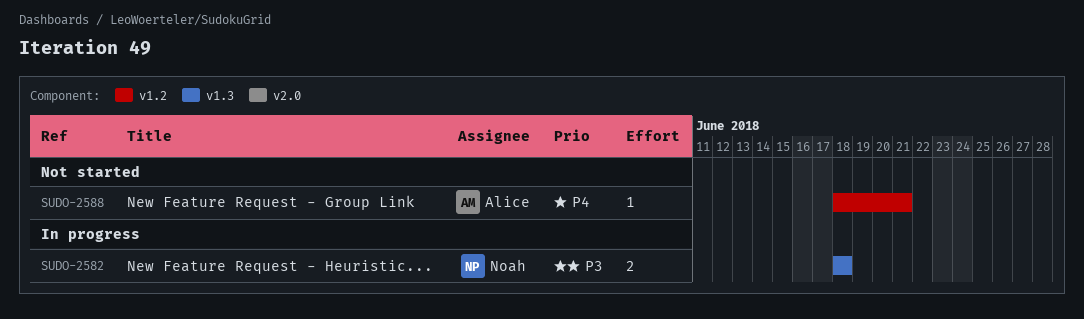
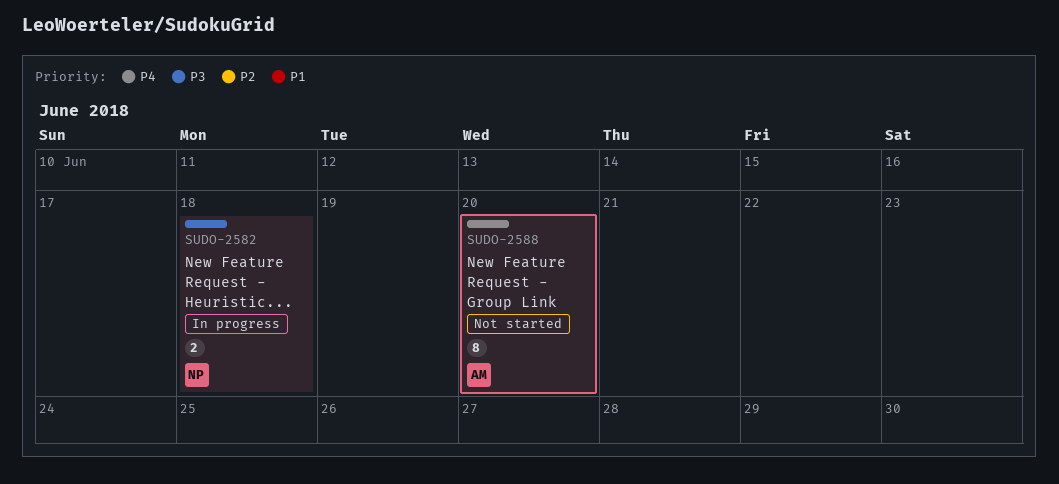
SUDO-2588, estimate: 1 -> 8
SUDO-2588, due: Jun 21 -> Jun 20

